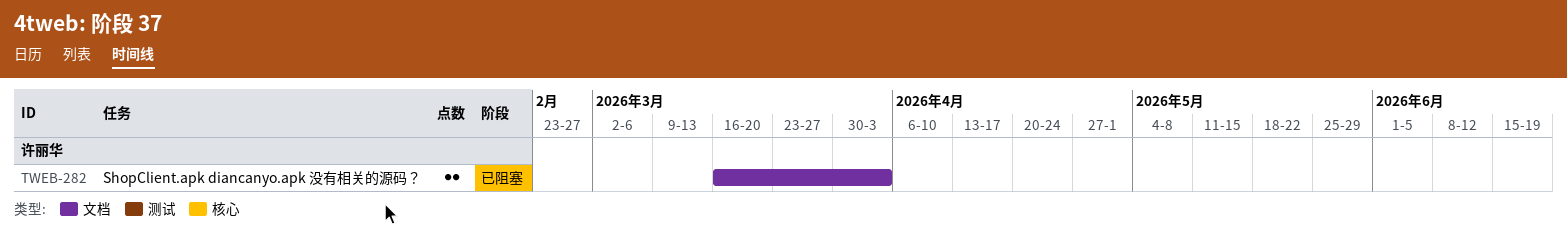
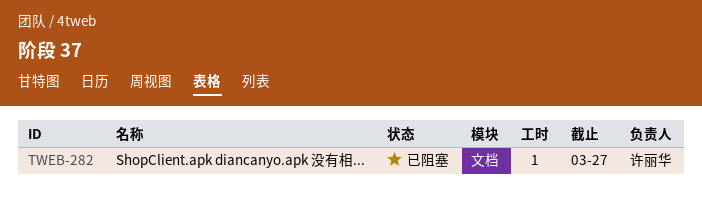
TWEB-282, estimate: 2 -> 1
TWEB-282, due: Apr 3 -> Mar 27

